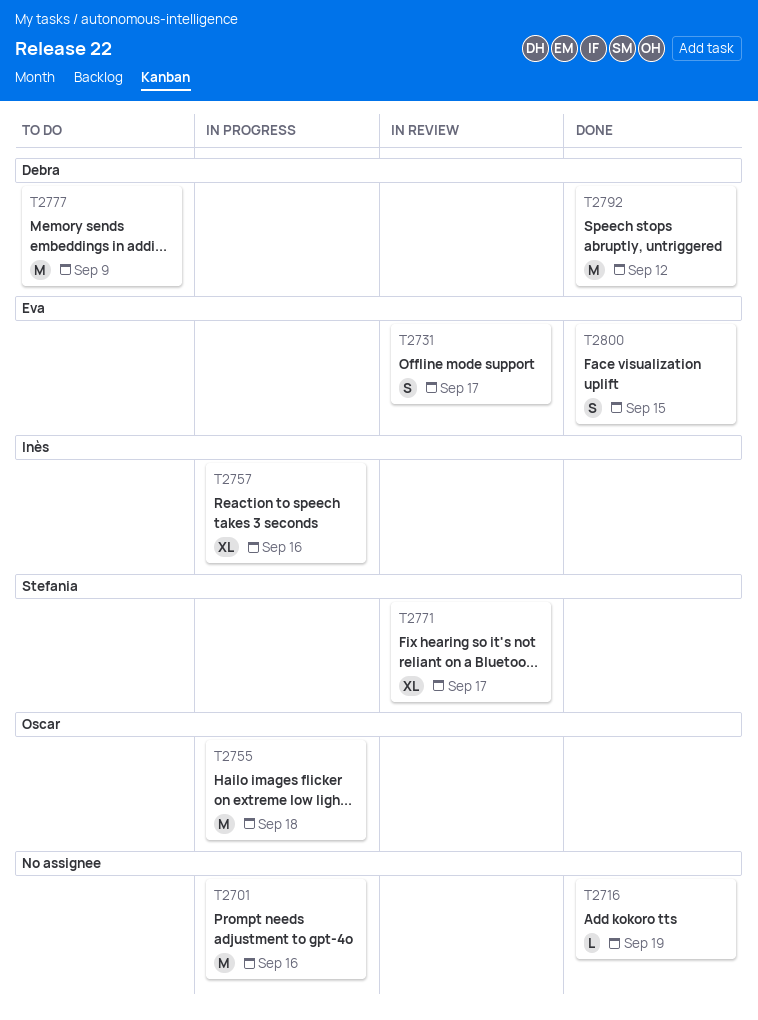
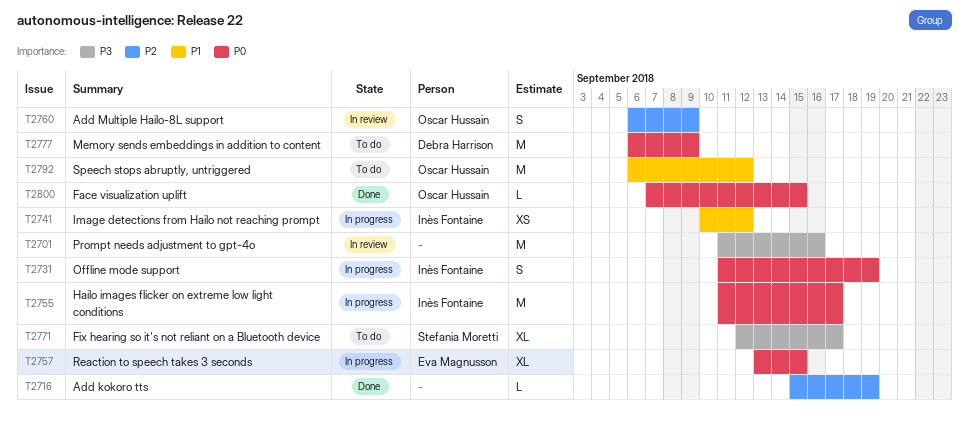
T2701, status: In progress -> In review
T2731, status: In review -> In progress
T2731, owner: Eva Magnusson -> Inès Fontaine
T2731, due: Sep 17 -> Sep 19
T2741: none -> present
T2755, owner: Oscar Hussain -> Inès Fontaine
T2755, due: Sep 18 -> Sep 17
T2757, owner: Inès Fontaine -> Eva Magnusson
T2757, due: Sep 16 -> Sep 15
T2760: none -> present
T2771, status: In review -> To do
T2792, status: Done -> To do
T2792, owner: Debra Harrison -> Oscar Hussain
T2800, owner: Eva Magnusson -> Oscar Hussain
T2800, estimate: S -> L

